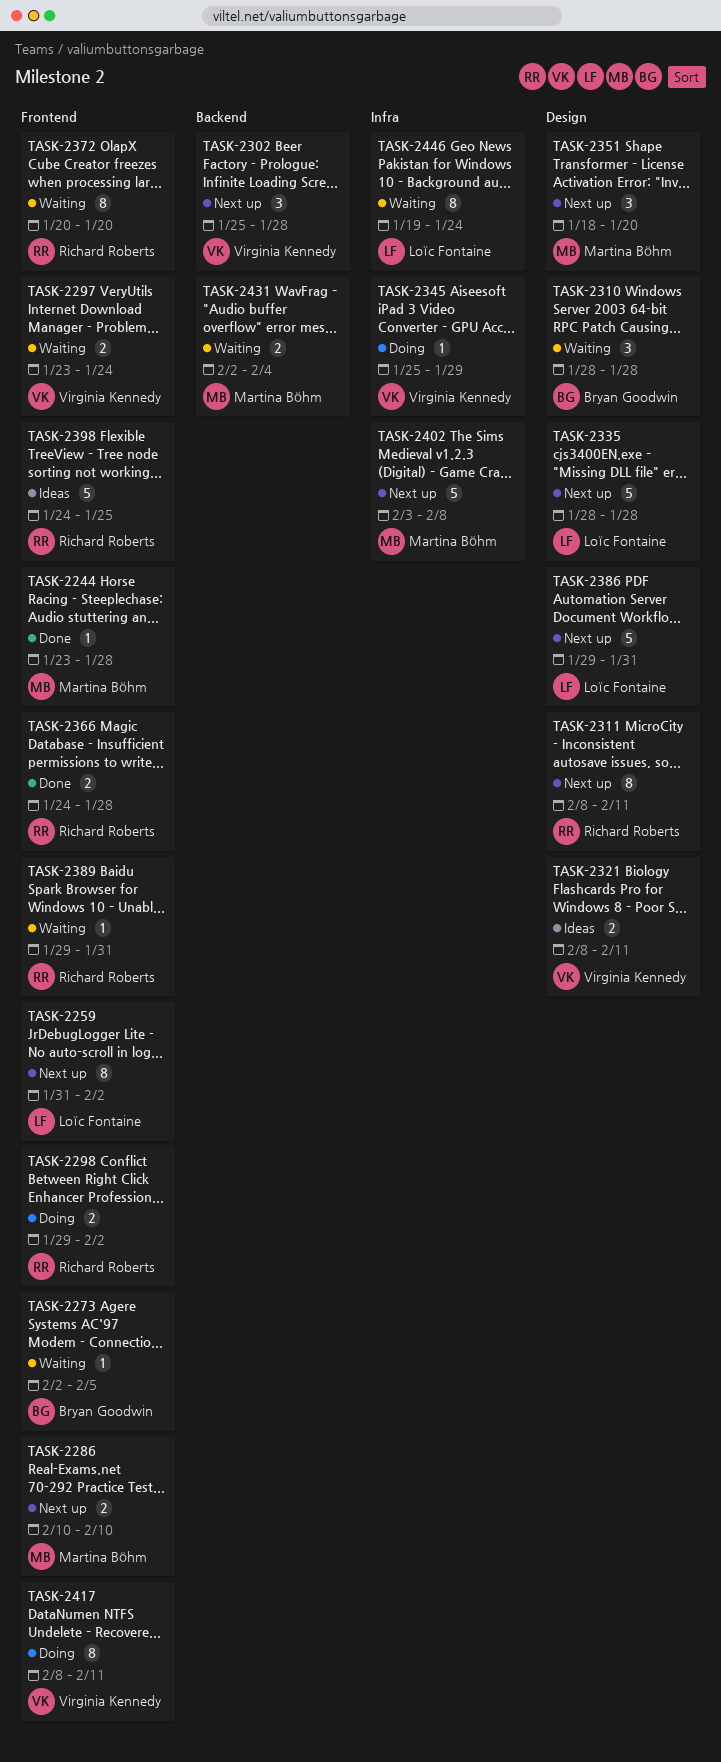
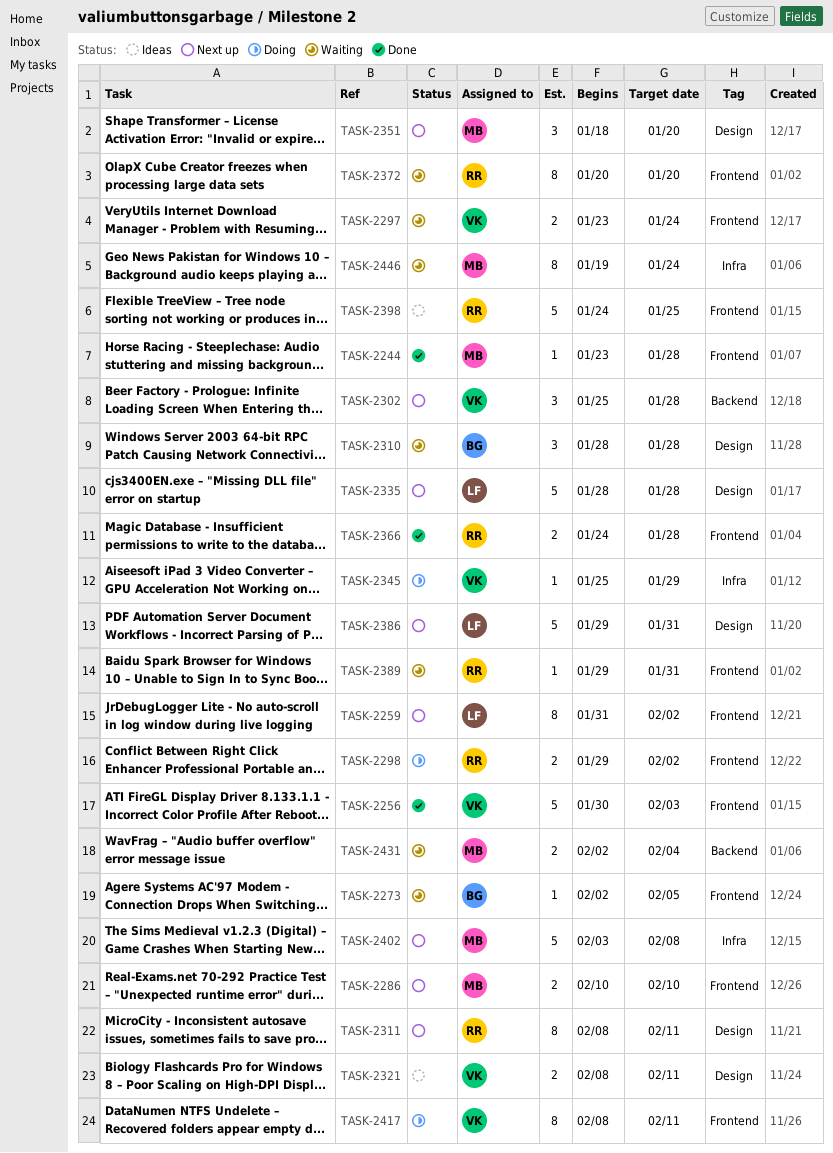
TASK-2256: none -> present
TASK-2446, owner: Loïc Fontaine -> Martina Böhm

